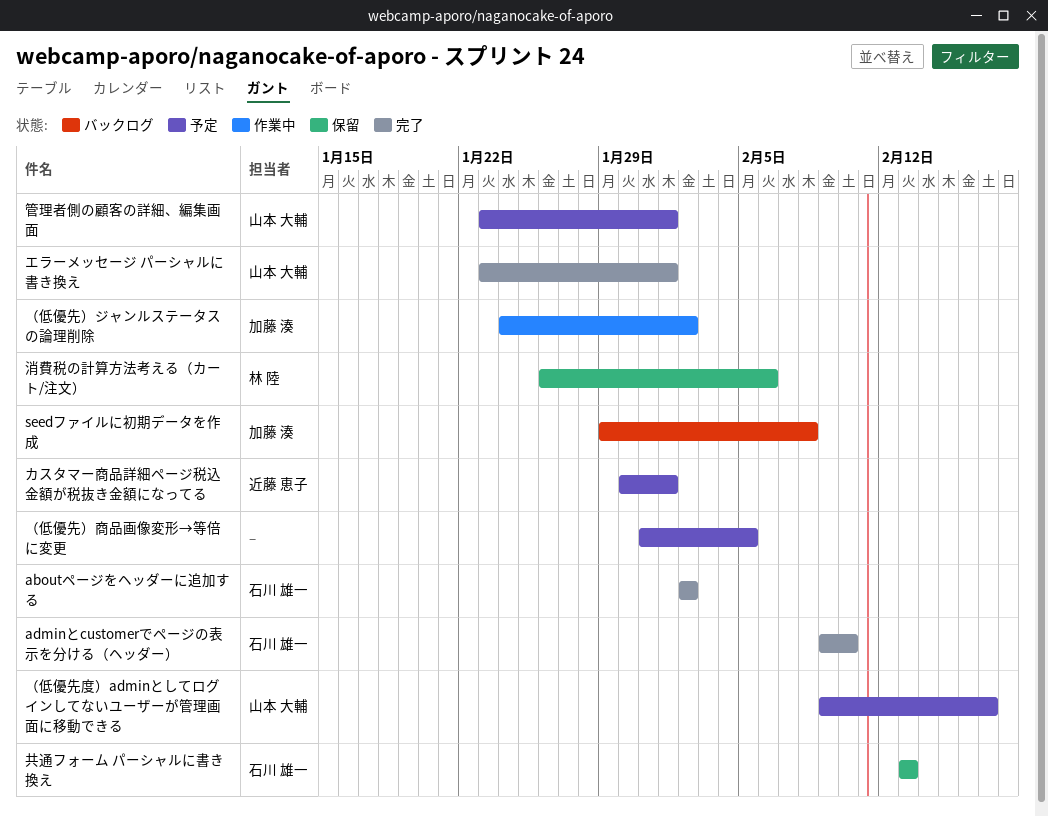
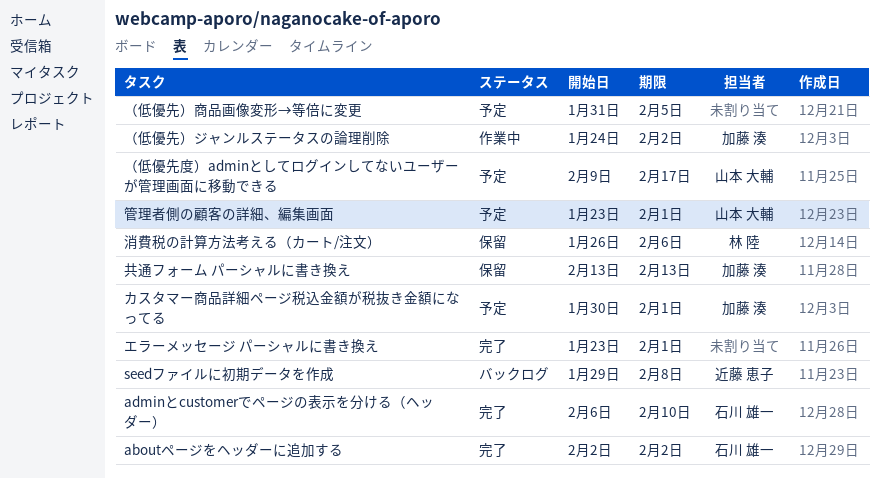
adminとcustomerでページの表示を分ける（ヘッダー）, start: Feb 9 -> Feb 6
seedファイルに初期データを作成, owner: 加藤 湊 -> 近藤 恵子
エラーメッセージ パーシャルに書き換え, owner: 山本 大輔 -> none
カスタマー商品詳細ページ税込金額が税抜き金額になってる, owner: 近藤 恵子 -> 加藤 湊
共通フォーム パーシャルに書き換え, owner: 石川 雄一 -> 加藤 湊

